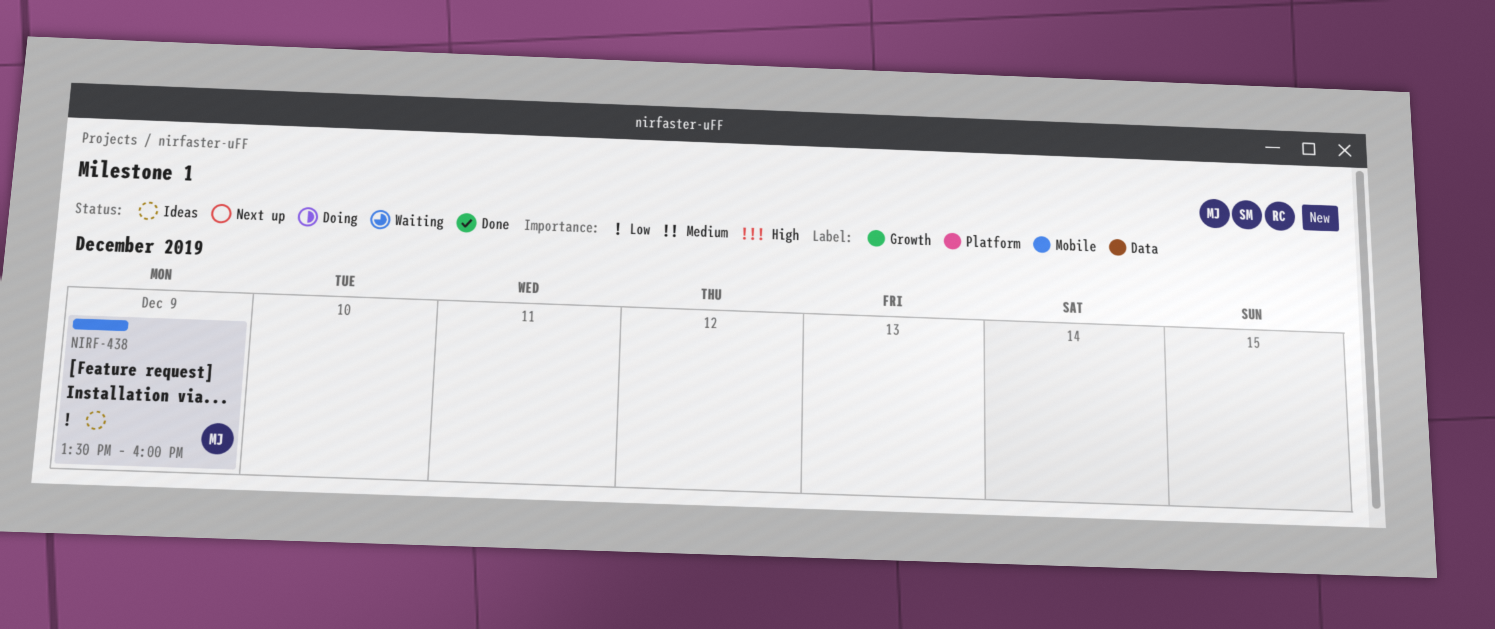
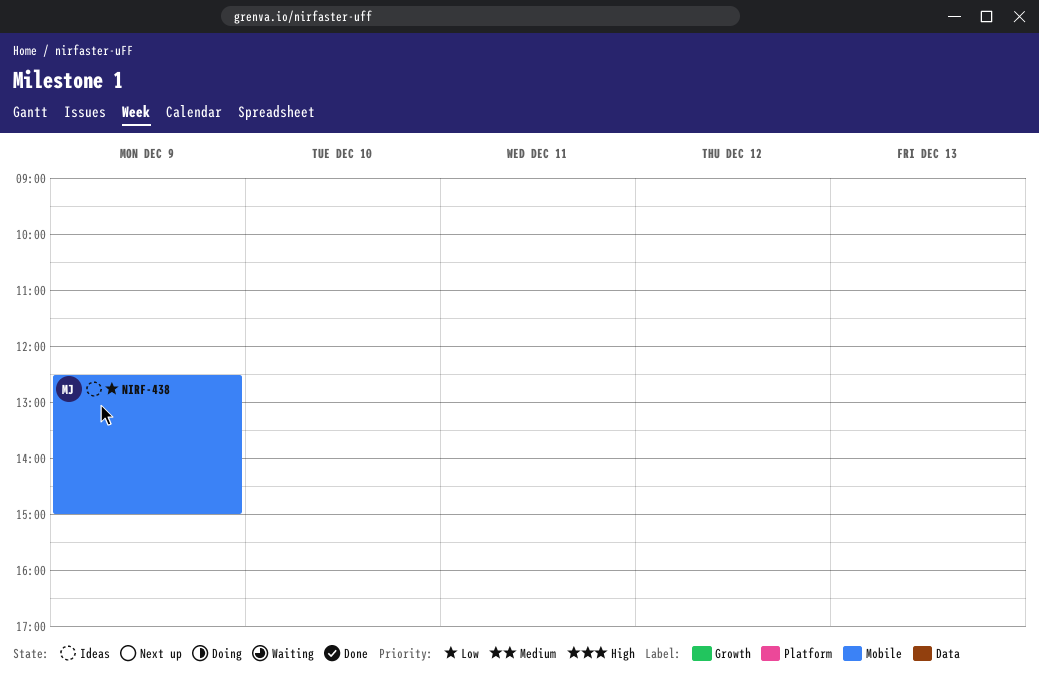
NIRF-438, begins: 13:30 -> 12:30
NIRF-438, ends: 16:00 -> 15:00

